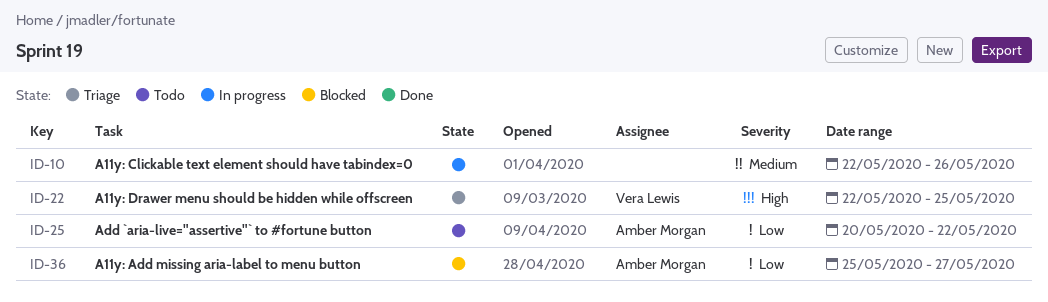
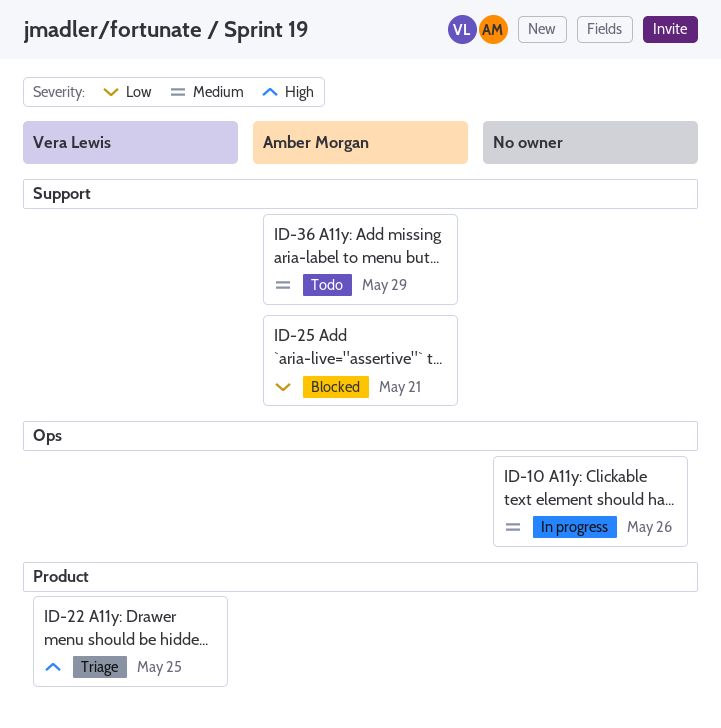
ID-25, status: Todo -> Blocked
ID-25, due: May 22 -> May 21
ID-36, status: Blocked -> Todo
ID-36, priority: Low -> Medium
ID-36, due: May 27 -> May 29

